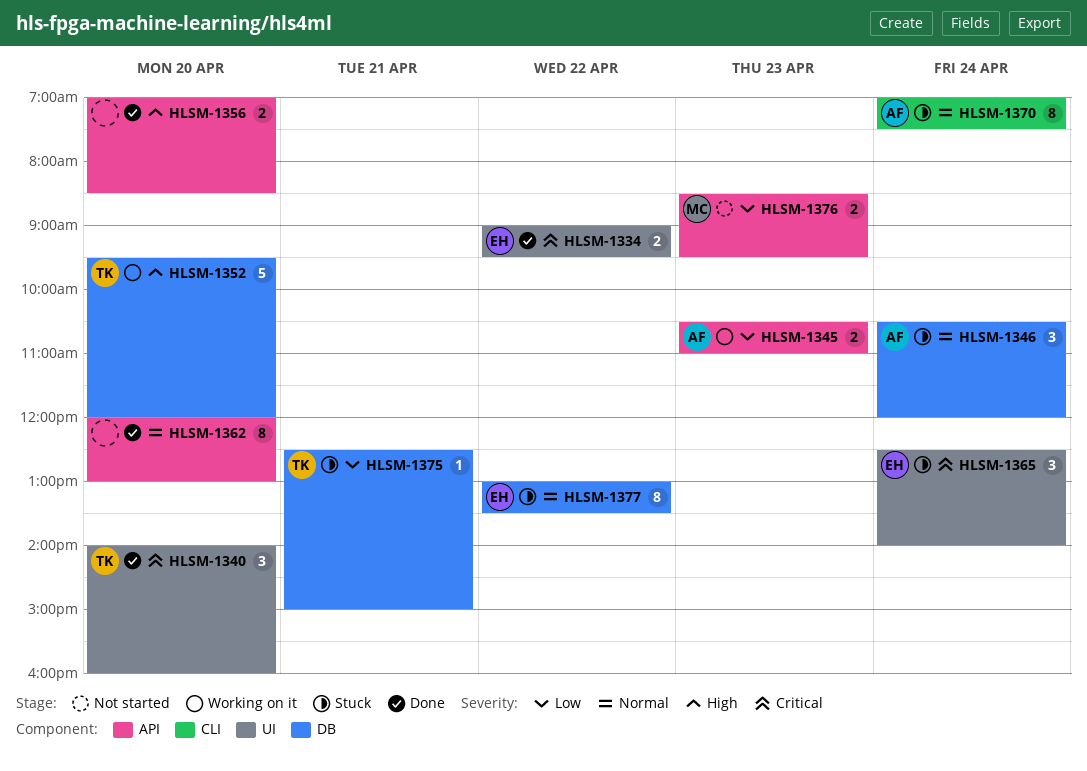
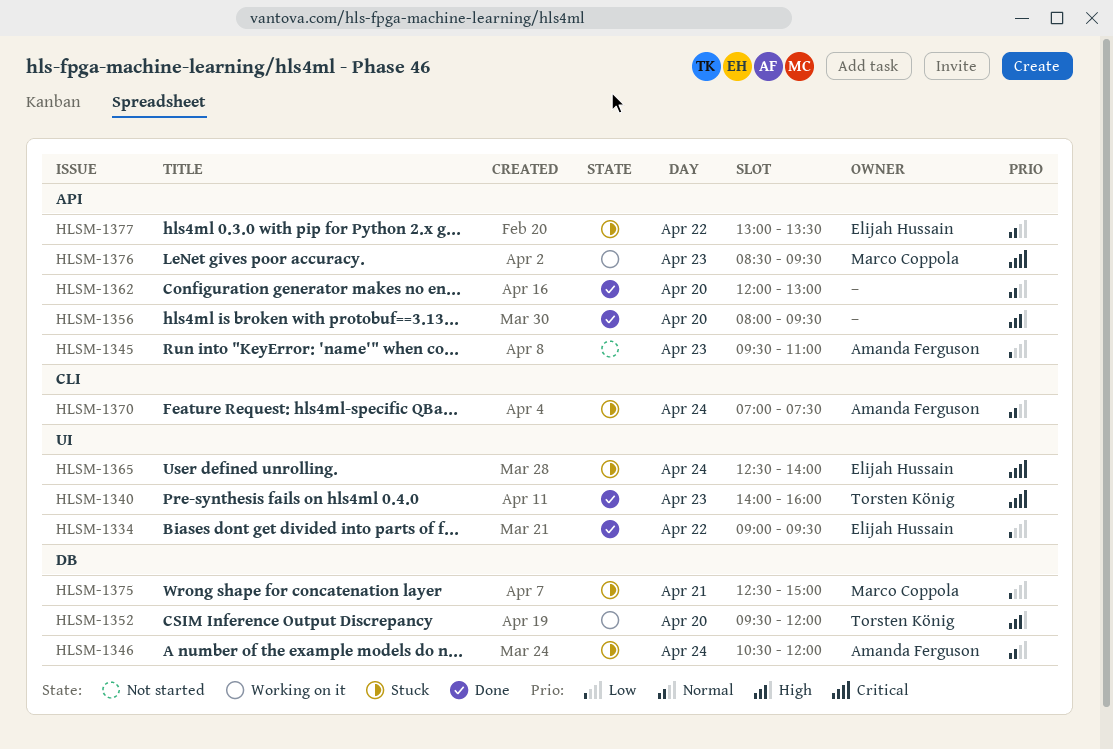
HLSM-1334, priority: Critical -> Low
HLSM-1340, day: Apr 20 -> Apr 23
HLSM-1345, status: Working on it -> Not started
HLSM-1345, begins: 10:30 -> 09:30
HLSM-1356, begins: 07:00 -> 08:00
HLSM-1356, ends: 08:30 -> 09:30
HLSM-1375, owner: Torsten König -> Marco Coppola
HLSM-1376, status: Not started -> Working on it
HLSM-1376, priority: Low -> Critical
HLSM-1377, label: DB -> API

